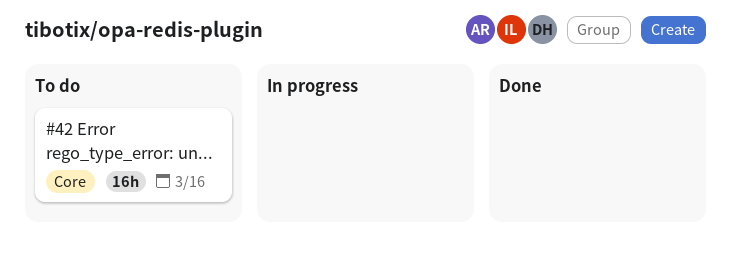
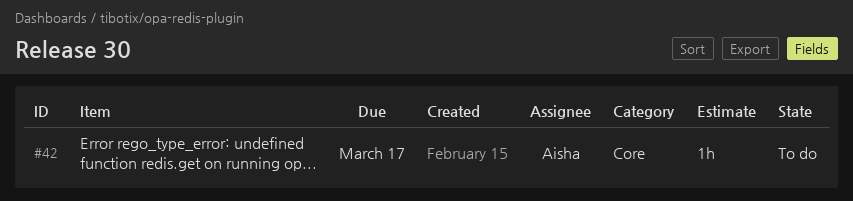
#42, estimate: 16h -> 1h
#42, due: Mar 16 -> Mar 17

